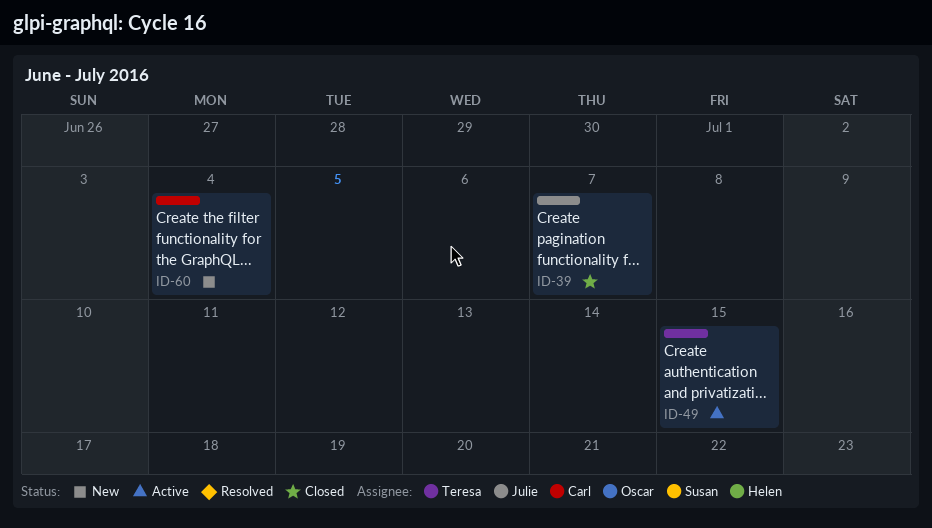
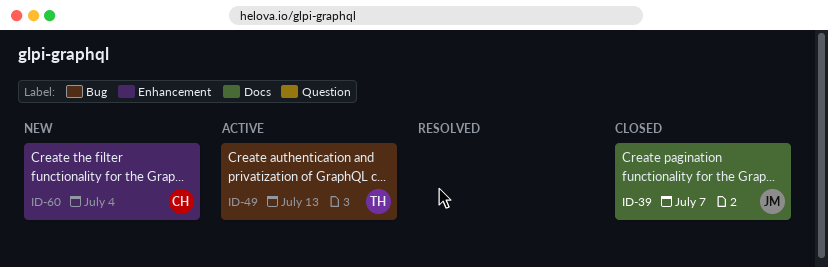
ID-49, due: Jul 15 -> Jul 13

